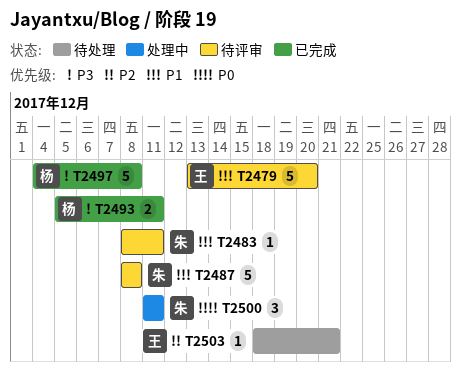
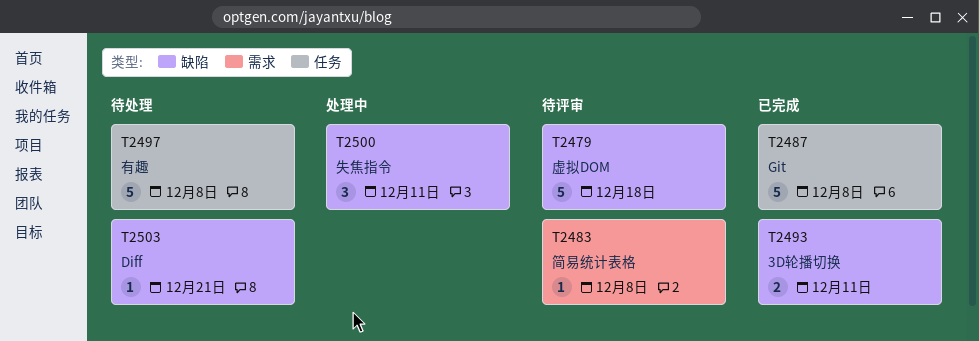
T2479, due: Dec 20 -> Dec 18
T2483, due: Dec 11 -> Dec 8
T2487, status: 待评审 -> 已完成
T2497, status: 已完成 -> 待处理

